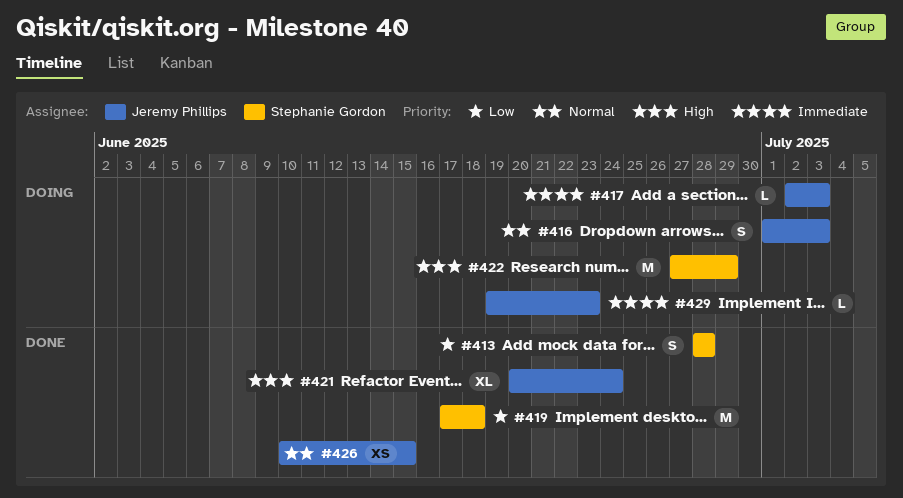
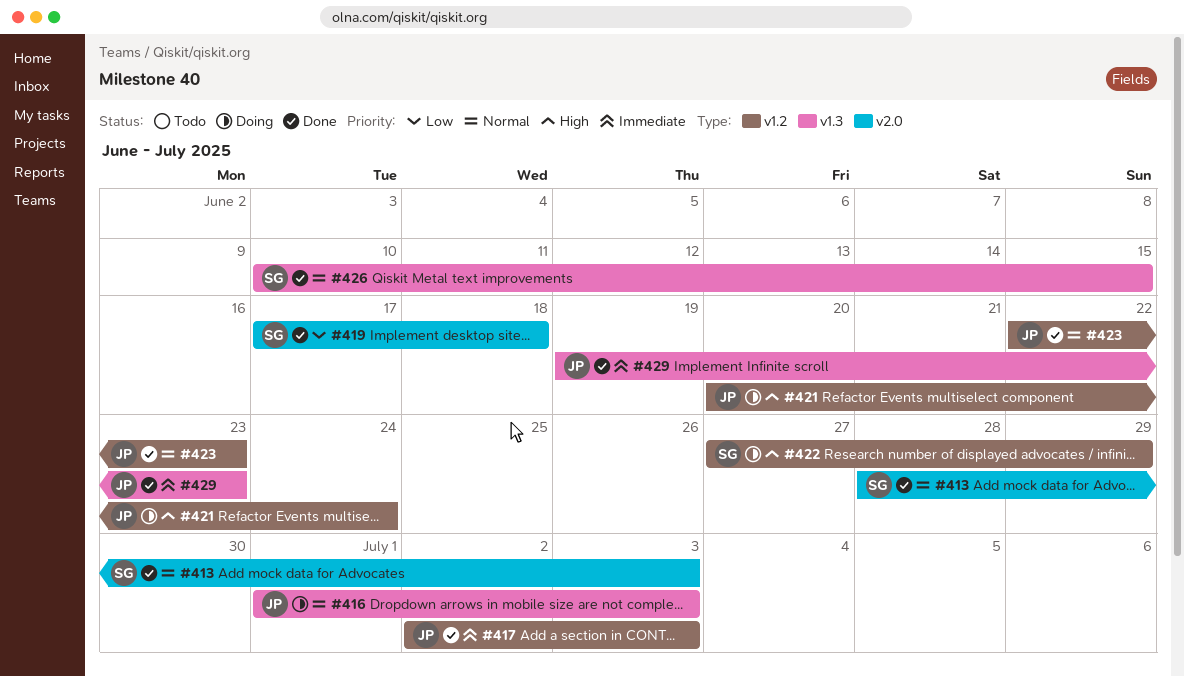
#413, priority: Low -> Normal
#413, due: Jun 28 -> Jul 3
#417, status: Doing -> Done
#421, status: Done -> Doing
#423: none -> present
#426, owner: Jeremy Phillips -> Stephanie Gordon
#429, status: Doing -> Done

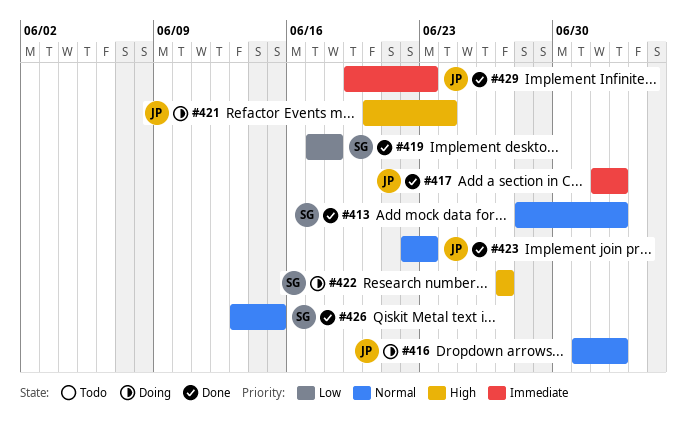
#422, due: Jun 29 -> Jun 27
#426, start: Jun 10 -> Jun 13

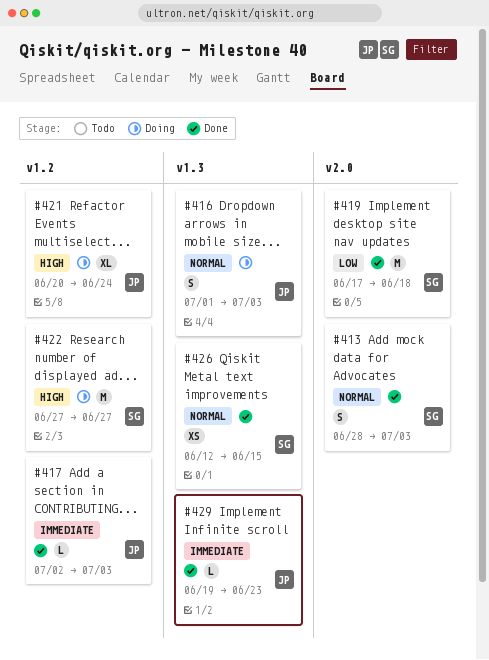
#423: present -> none
#426, start: Jun 13 -> Jun 12

